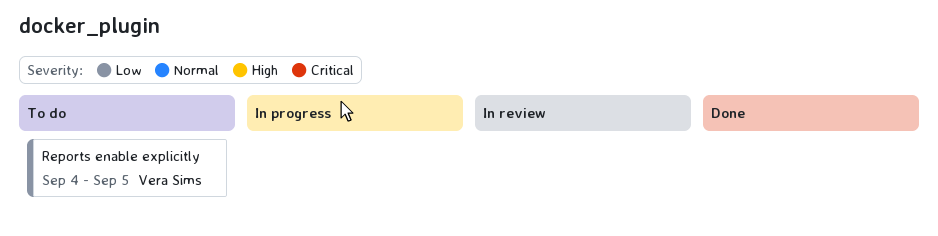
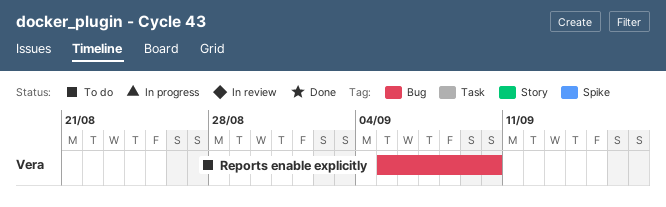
Reports enable explicitly, start: Sep 4 -> Sep 5
Reports enable explicitly, due: Sep 5 -> Sep 10

